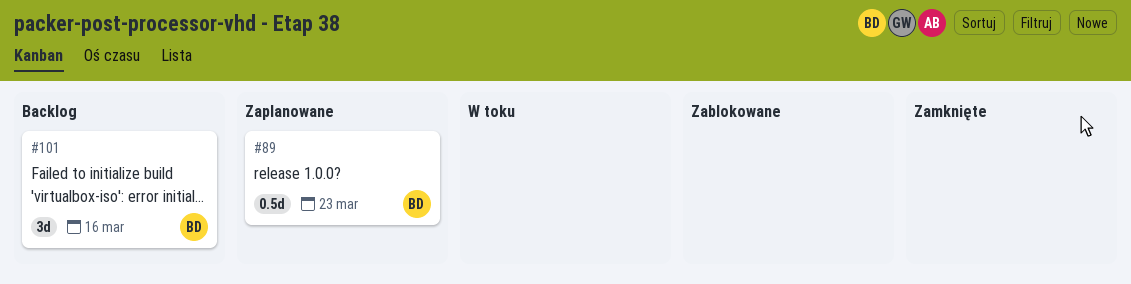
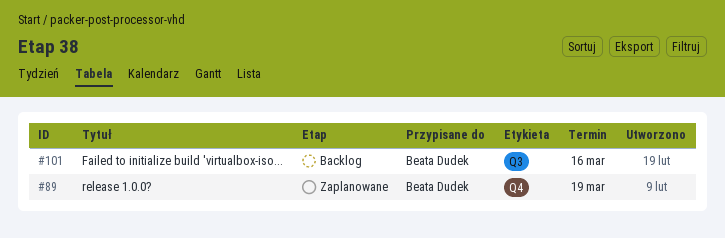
#89, due: Mar 23 -> Mar 19

